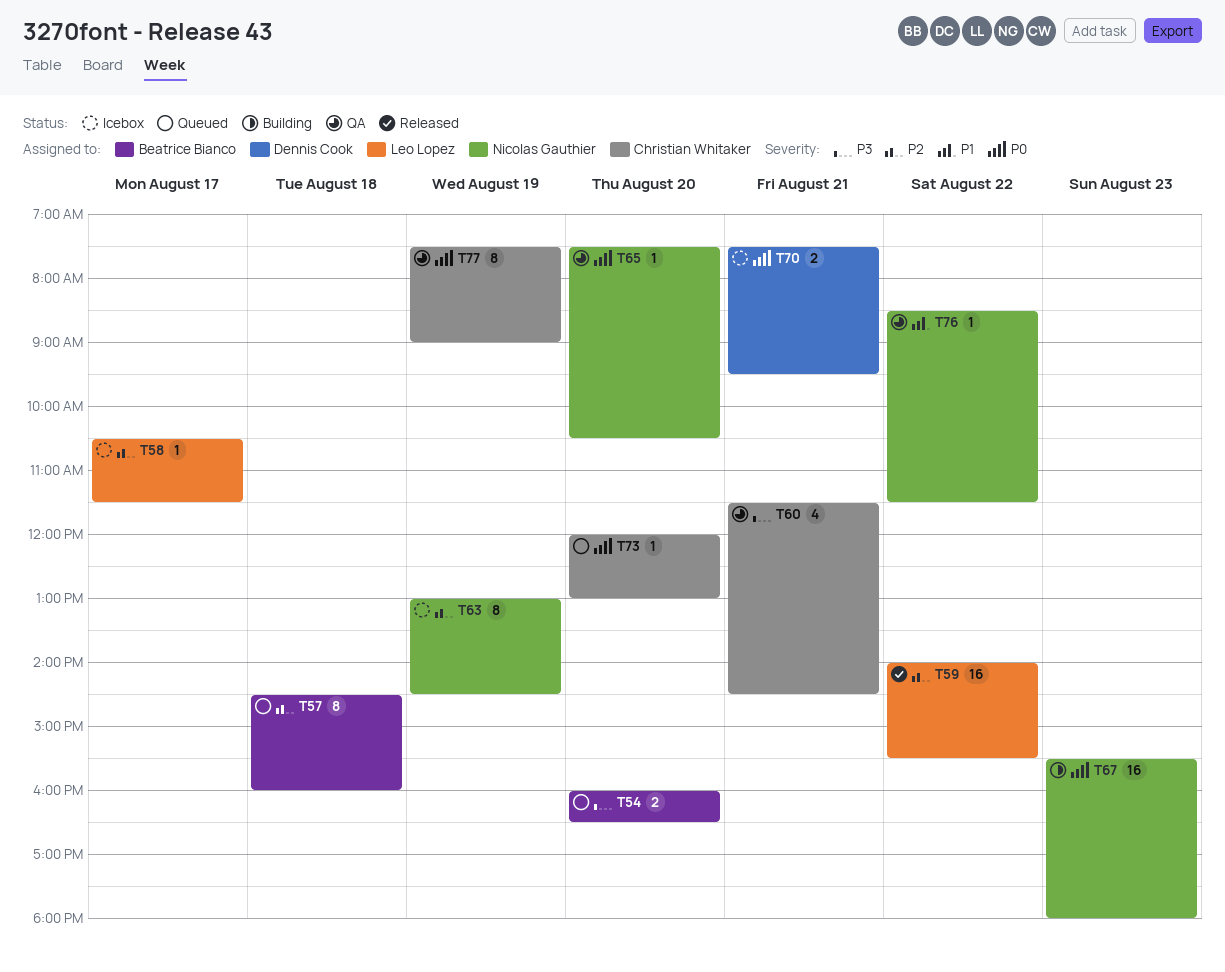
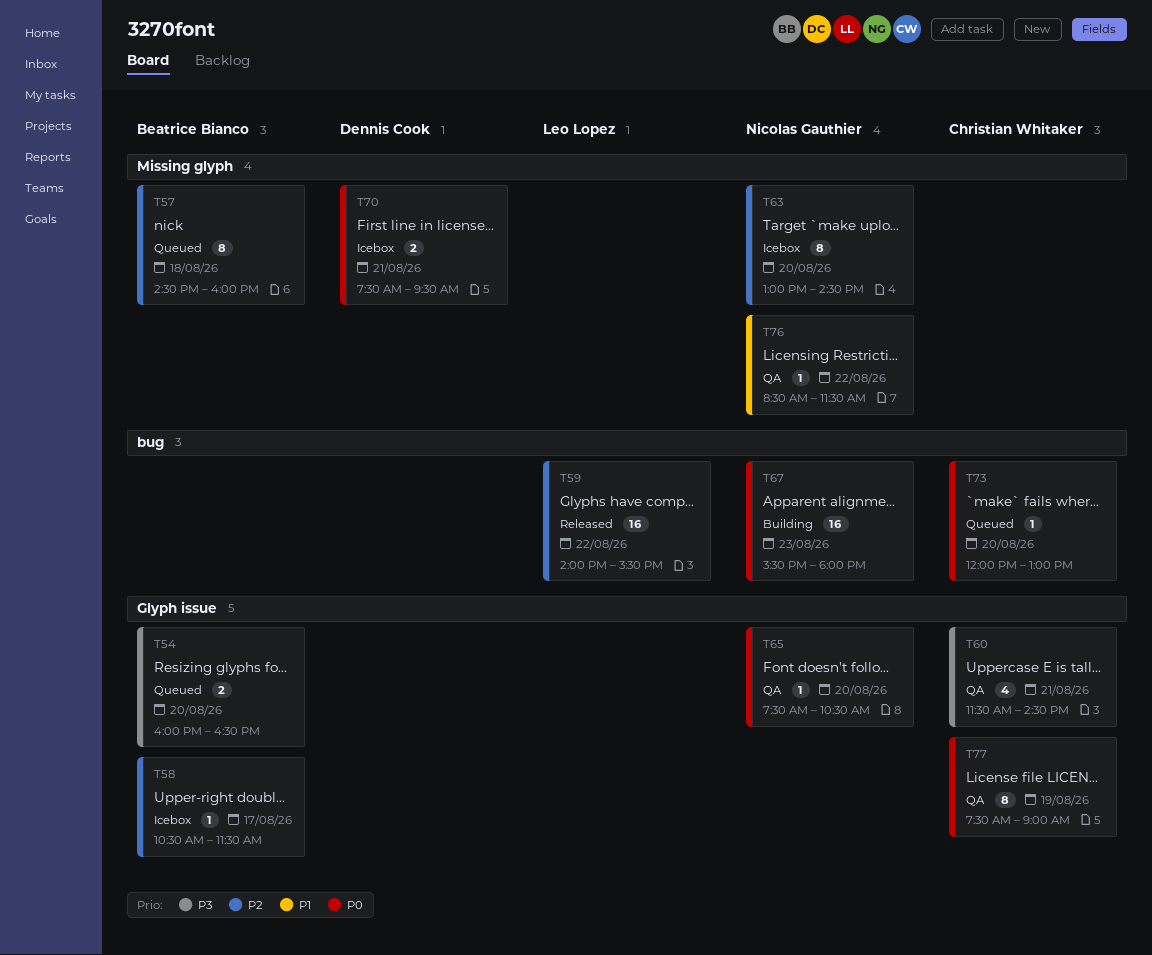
T58, owner: Leo Lopez -> Beatrice Bianco
T63, day: Aug 19 -> Aug 20

